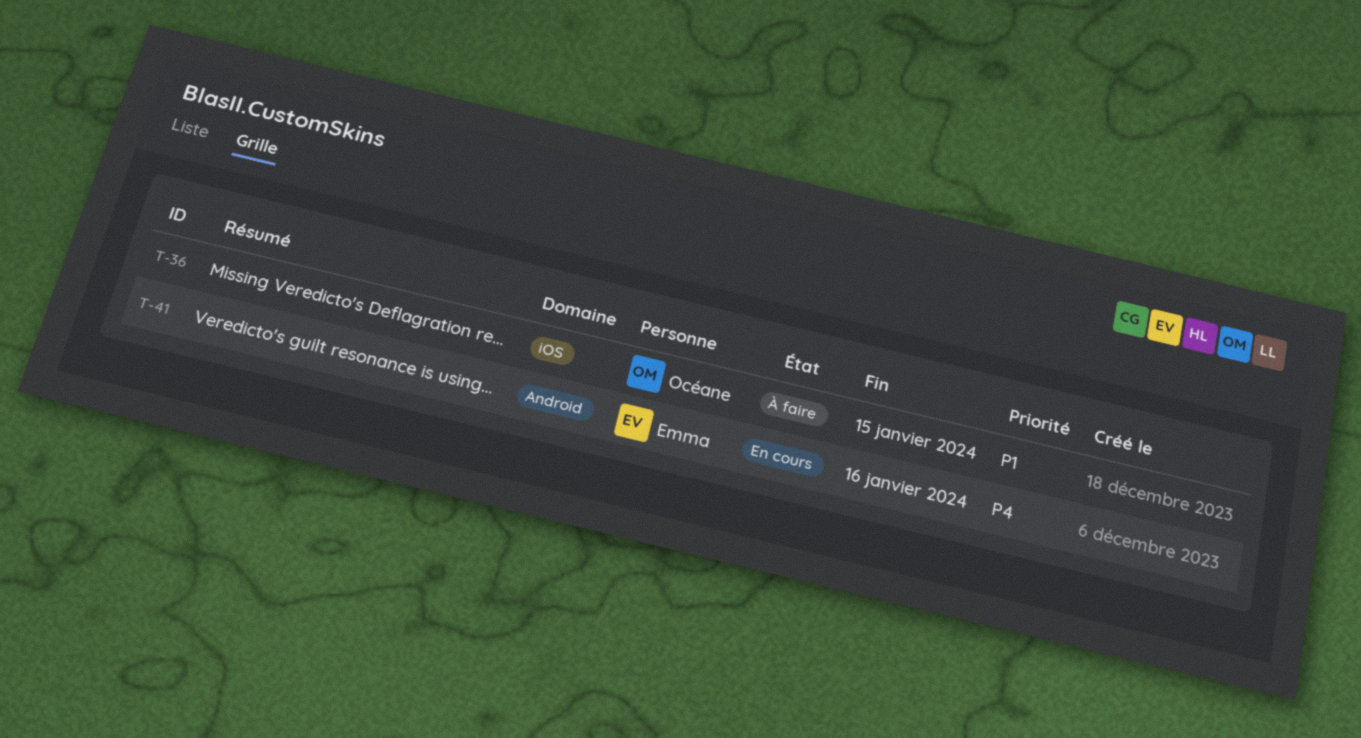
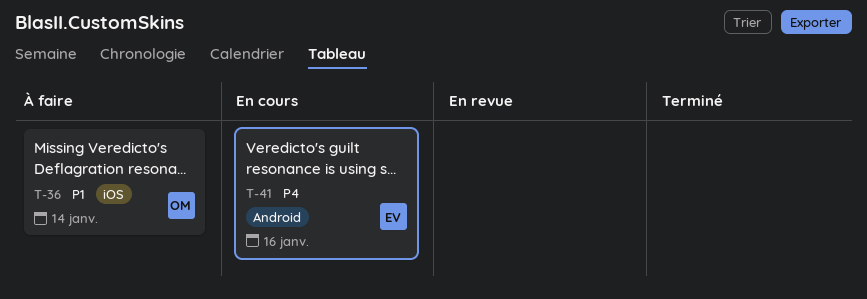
T-36, due: Jan 15 -> Jan 14

